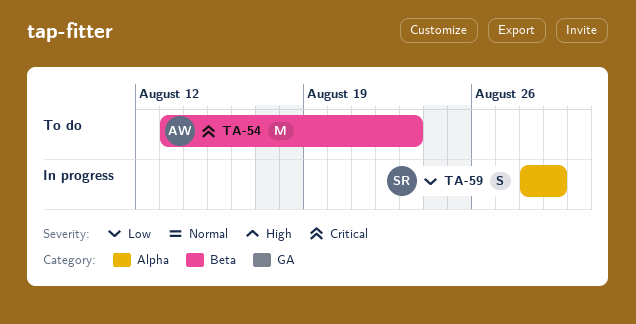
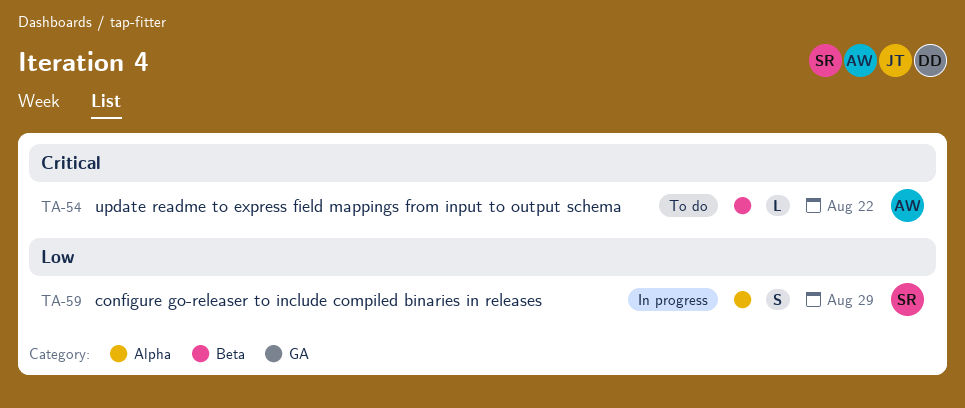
TA-54, estimate: M -> L
TA-54, due: Aug 23 -> Aug 22

